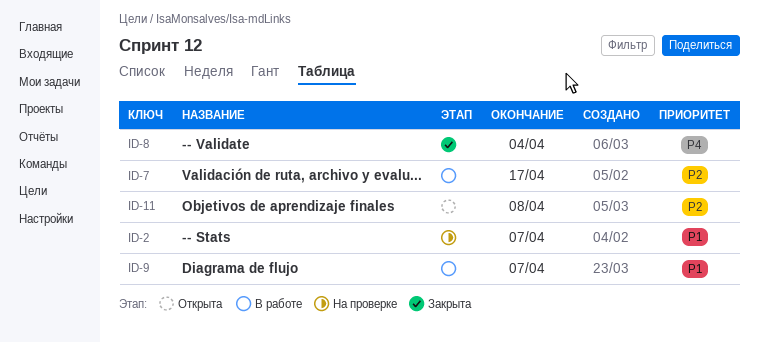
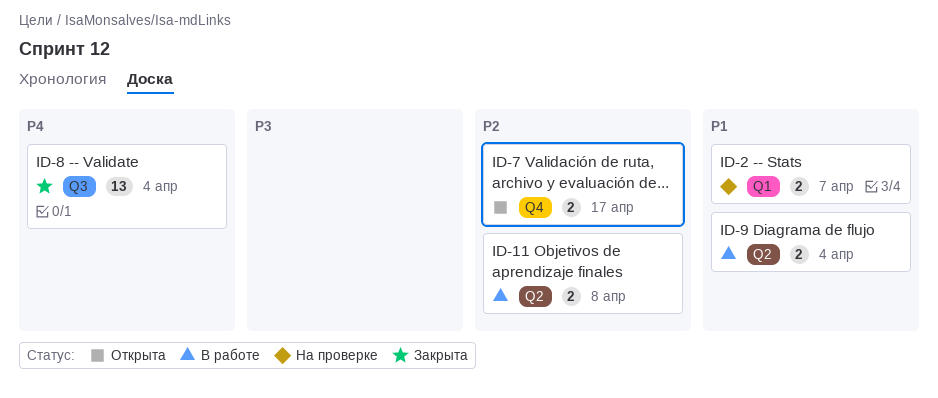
ID-7, status: В работе -> Открыта
ID-9, due: Apr 7 -> Apr 4
ID-11, status: Открыта -> В работе

